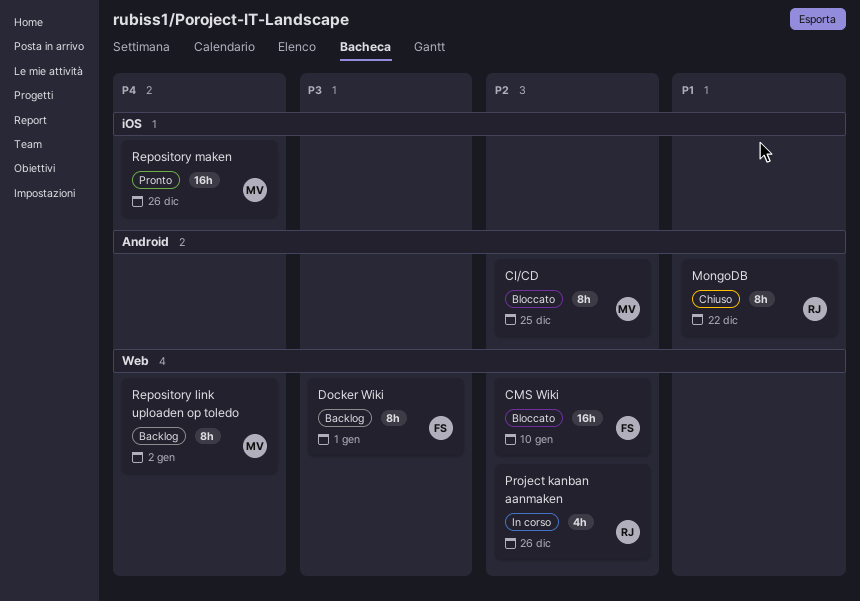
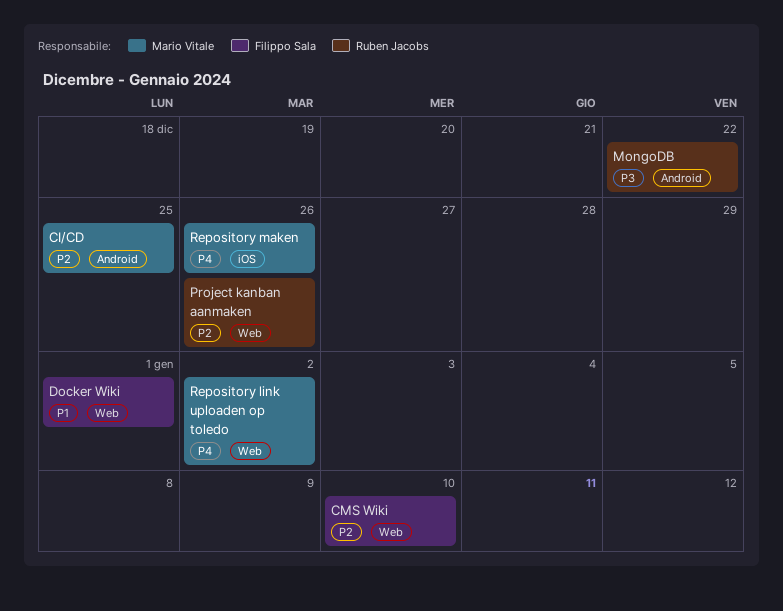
Docker Wiki, priority: P3 -> P1
MongoDB, priority: P1 -> P3

